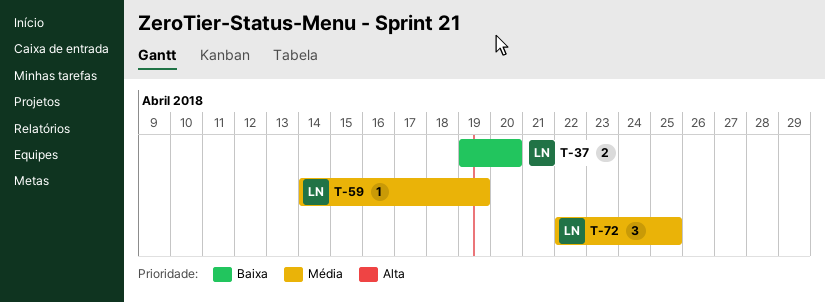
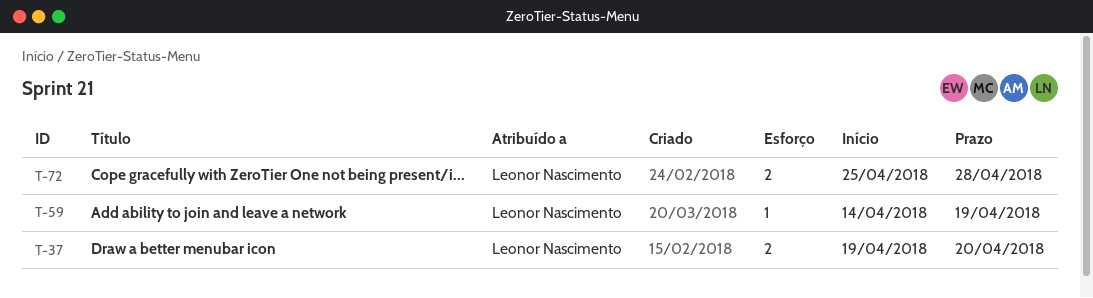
T-72, estimate: 3 -> 2
T-72, start: Apr 22 -> Apr 25
T-72, due: Apr 25 -> Apr 28

